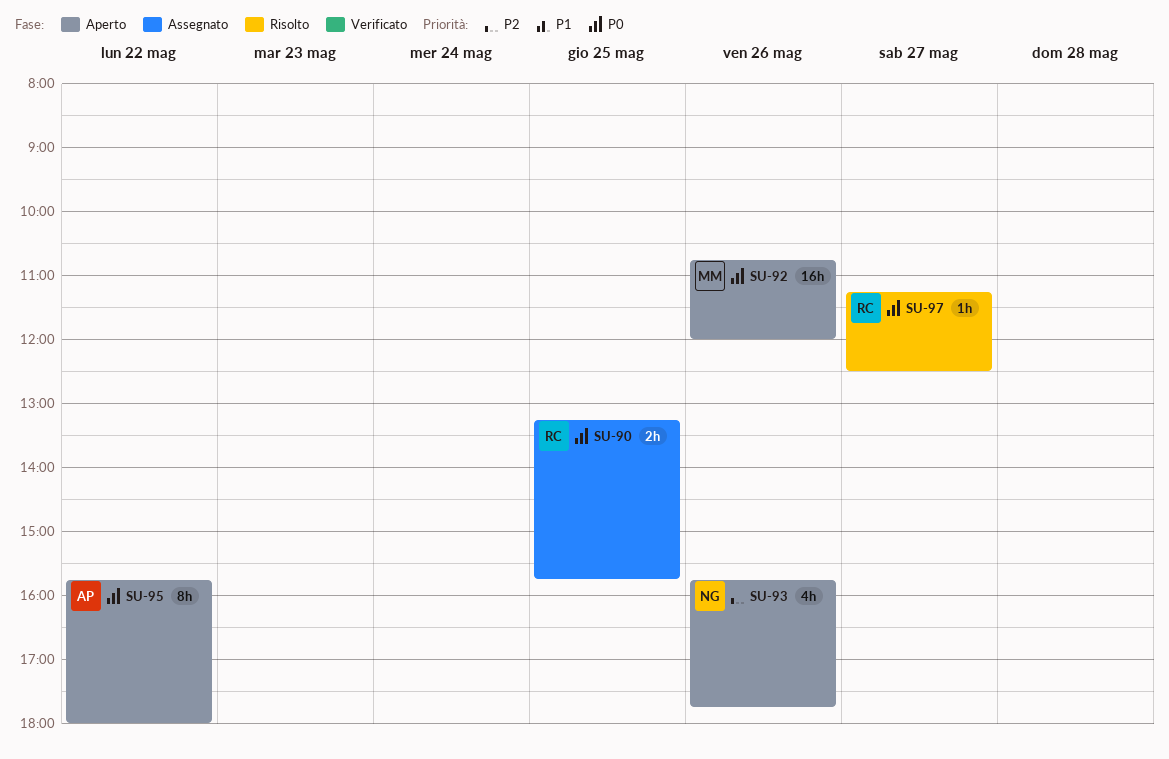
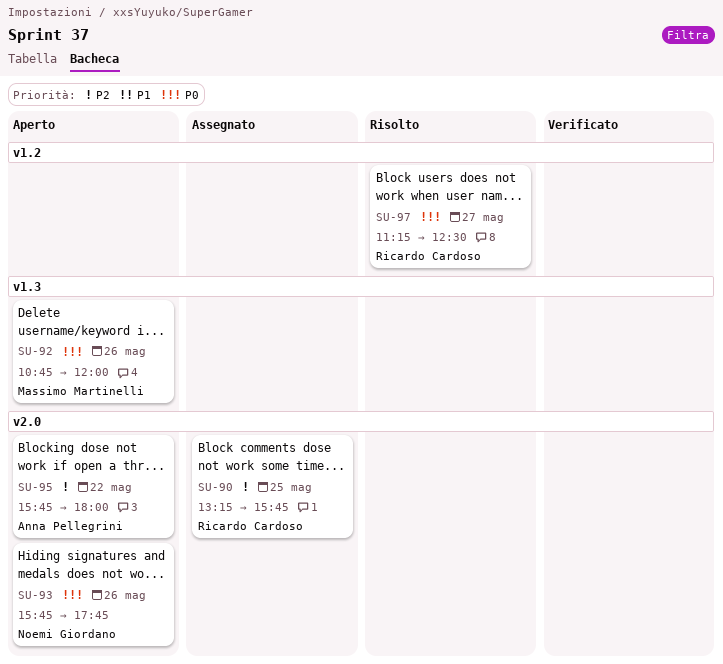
SU-90, priority: P0 -> P2
SU-93, priority: P2 -> P0
SU-95, priority: P0 -> P2

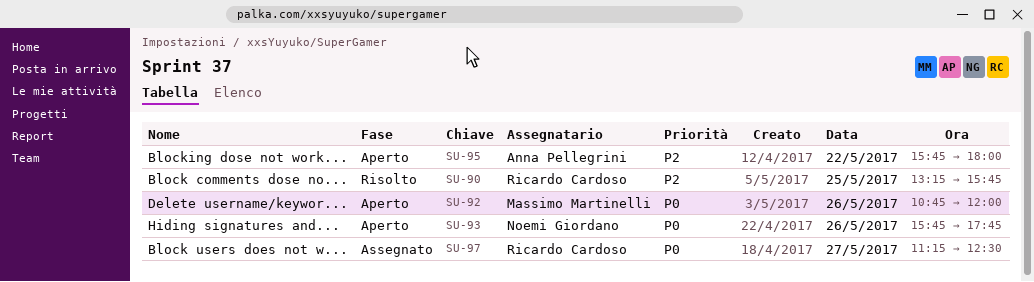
SU-90, status: Assegnato -> Risolto
SU-97, status: Risolto -> Assegnato

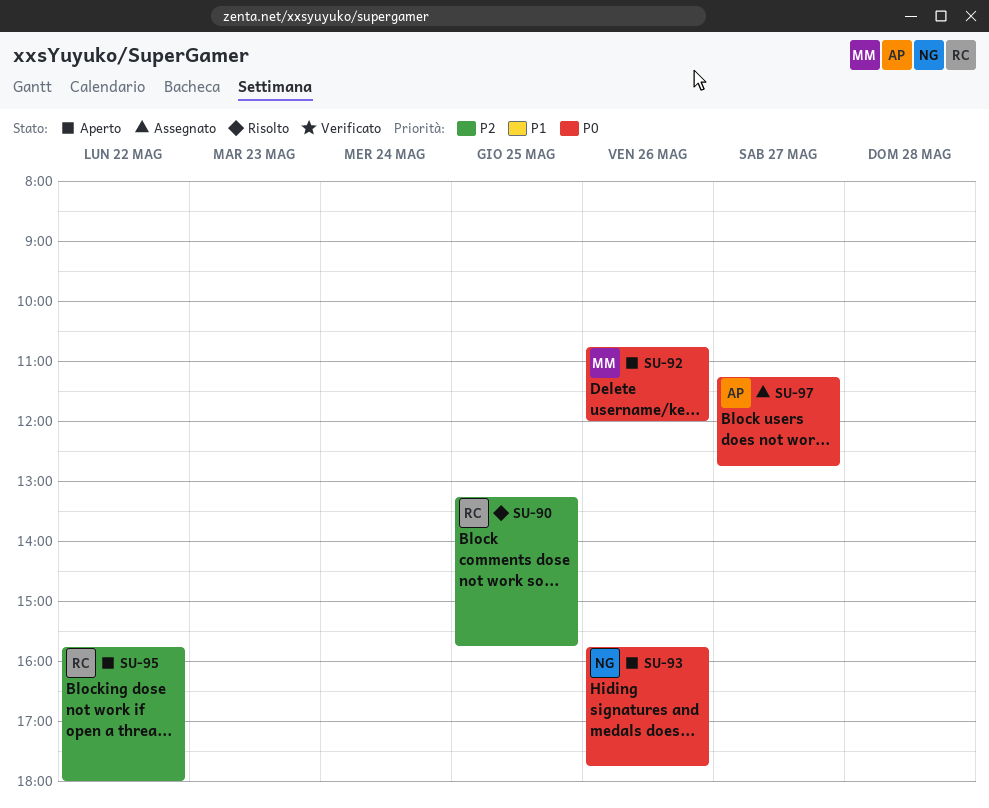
SU-95, owner: Anna Pellegrini -> Ricardo Cardoso
SU-97, owner: Ricardo Cardoso -> Anna Pellegrini
SU-97, ends: 12:30 -> 12:45

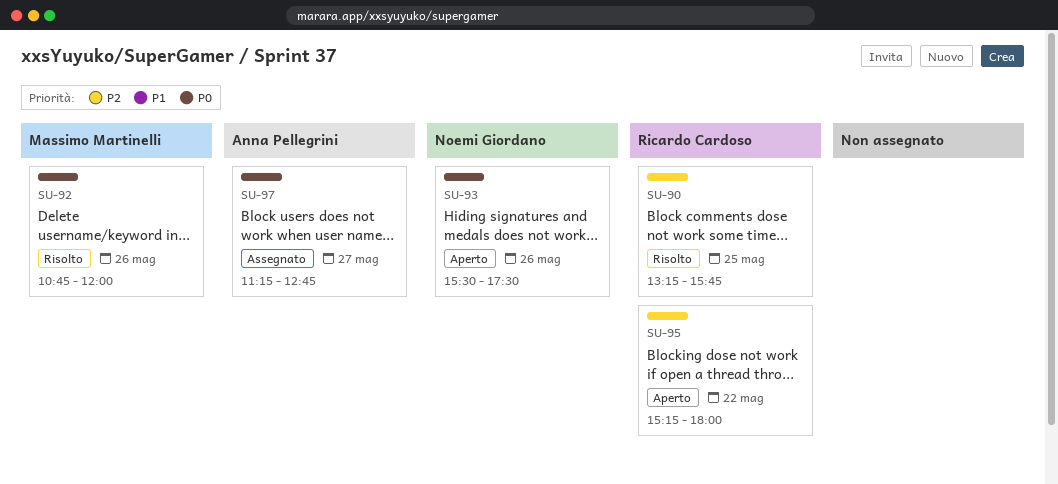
SU-92, status: Aperto -> Risolto
SU-93, begins: 15:45 -> 15:30
SU-93, ends: 17:45 -> 17:30
SU-95, begins: 15:45 -> 15:15

